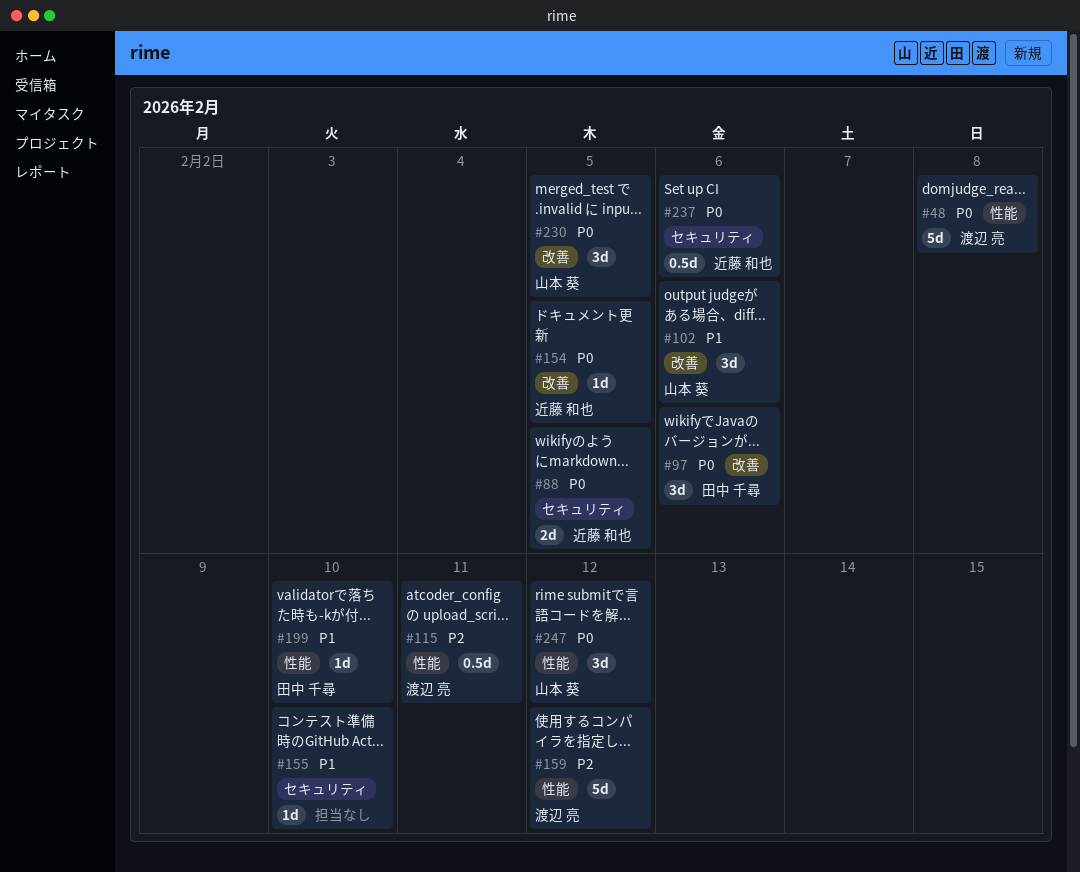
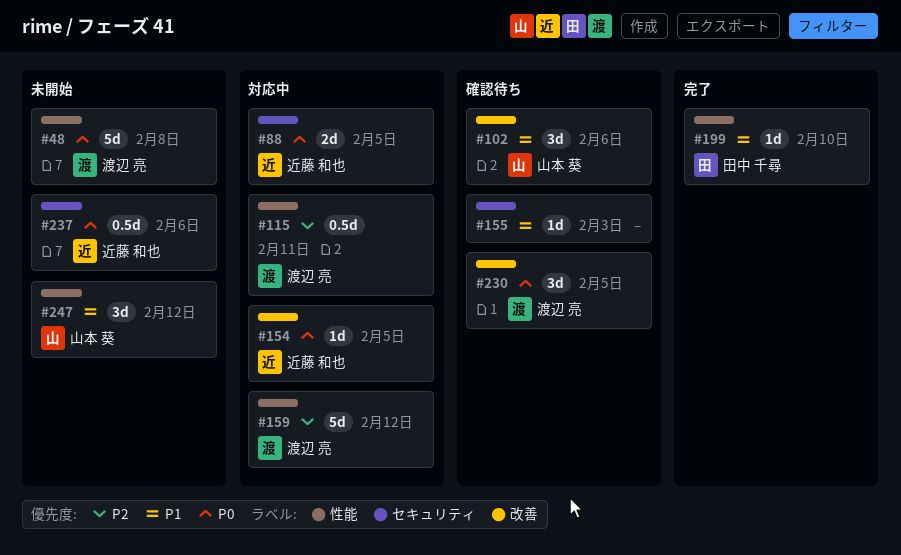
#97: present -> none
#155, due: Feb 10 -> Feb 3
#230, owner: 山本 葵 -> 渡辺 亮
#247, priority: P0 -> P1

